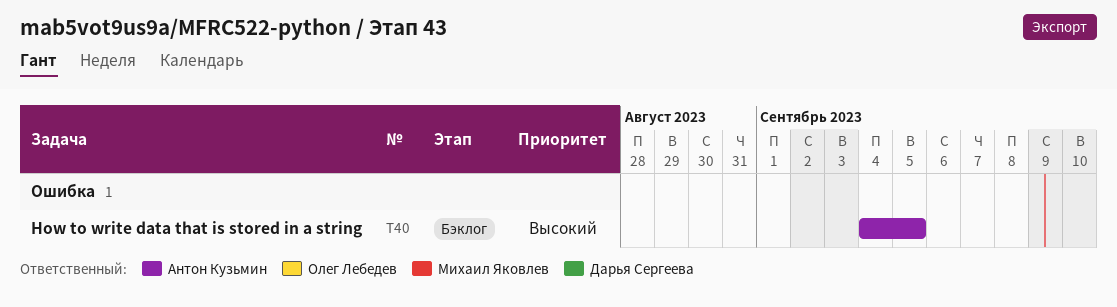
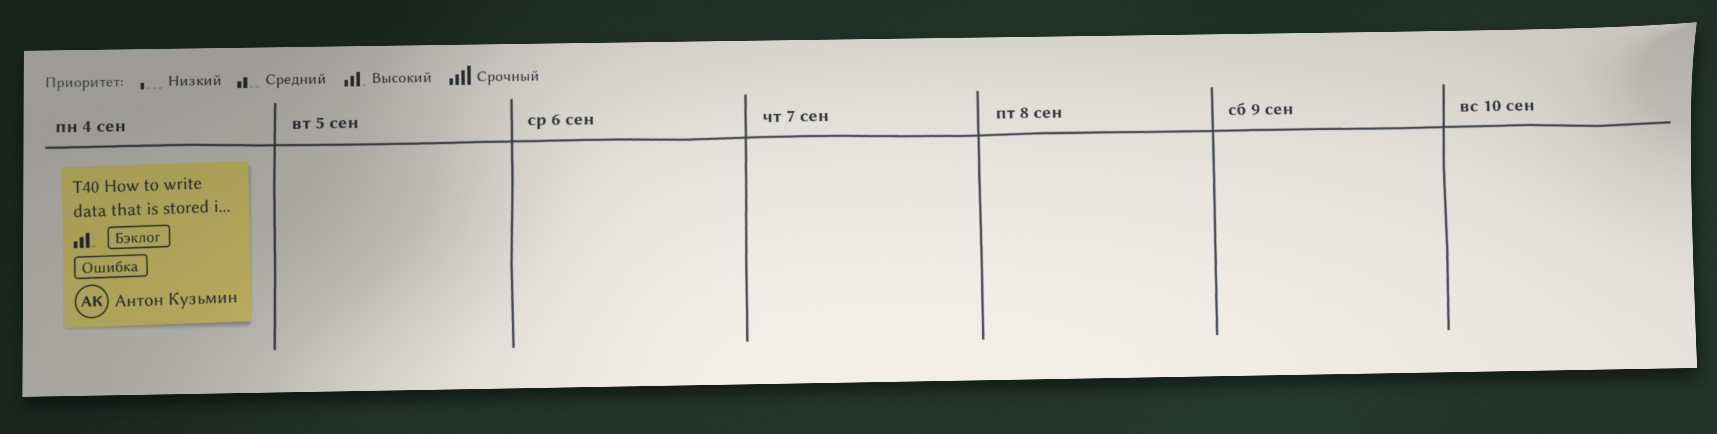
T40, due: Sep 5 -> Sep 4

